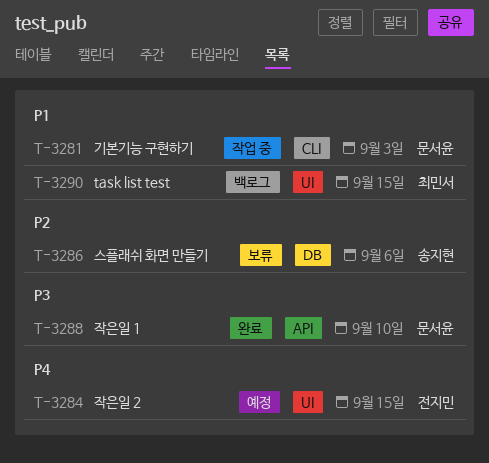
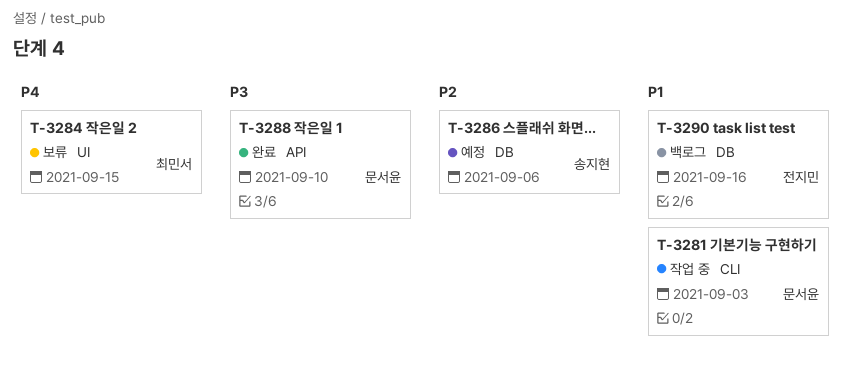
T-3284, status: 예정 -> 보류
T-3284, owner: 전지민 -> 최민서
T-3286, status: 보류 -> 예정
T-3290, owner: 최민서 -> 전지민
T-3290, label: UI -> DB
T-3290, due: Sep 15 -> Sep 16

